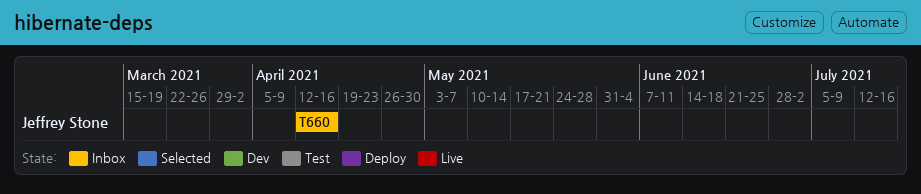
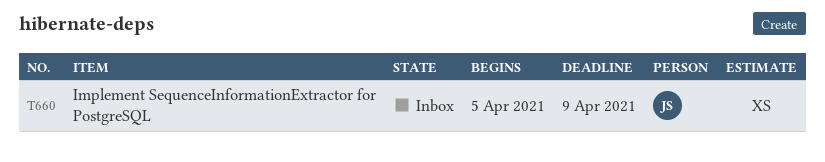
T660, start: Apr 12 -> Apr 5
T660, due: Apr 16 -> Apr 9

